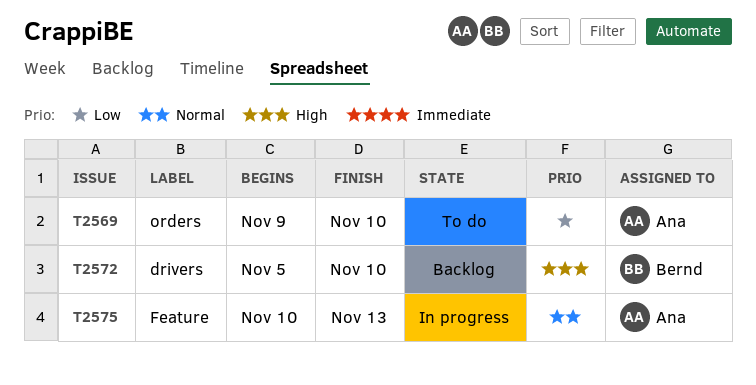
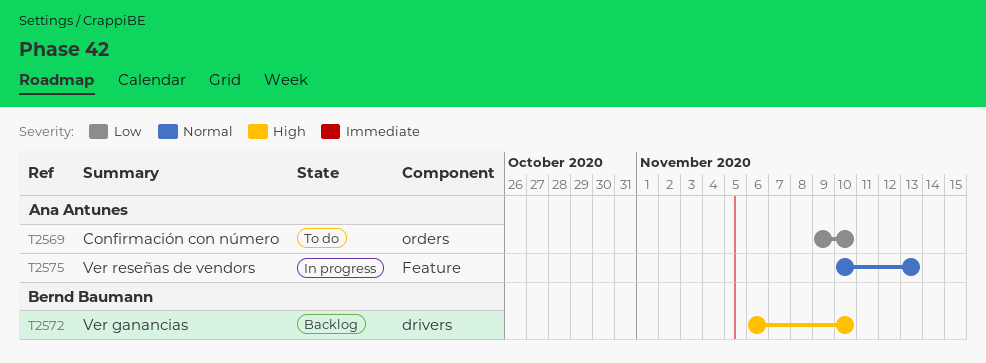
T2572, start: Nov 5 -> Nov 6

